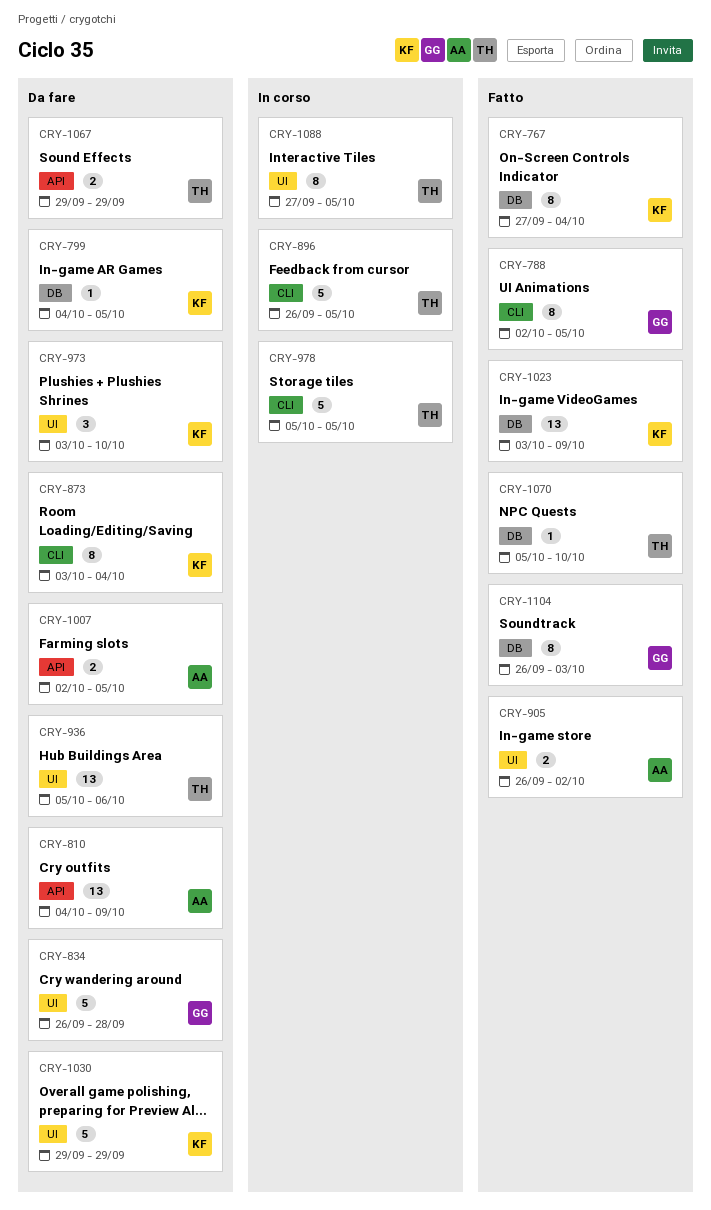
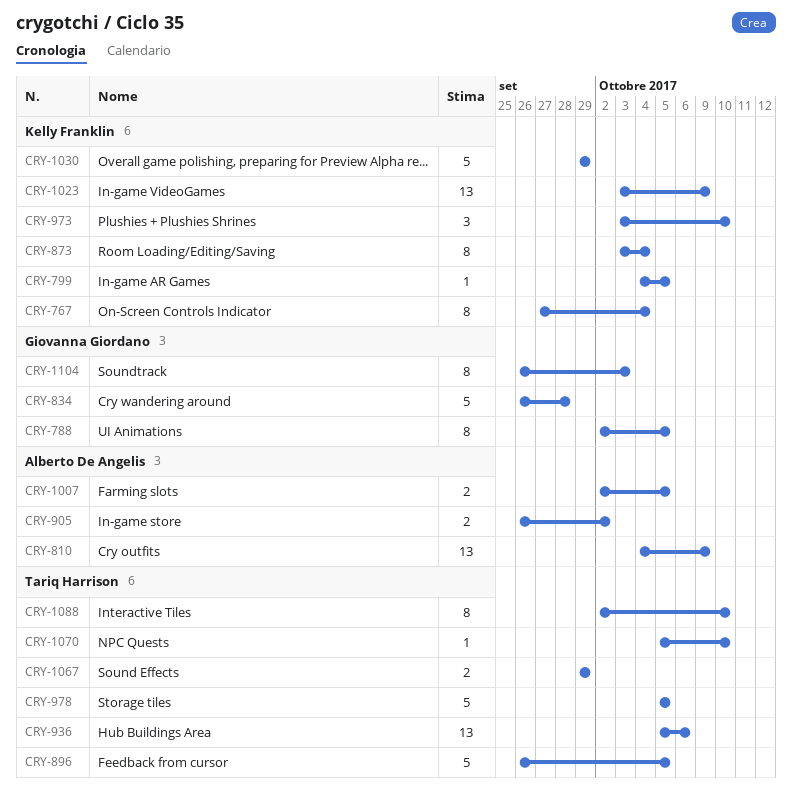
CRY-1088, start: Sep 27 -> Oct 2
CRY-1088, due: Oct 5 -> Oct 10

